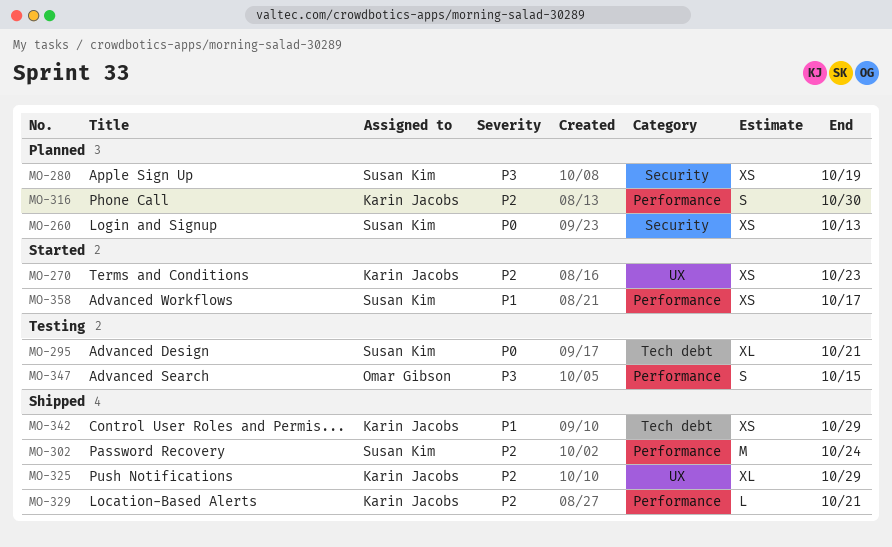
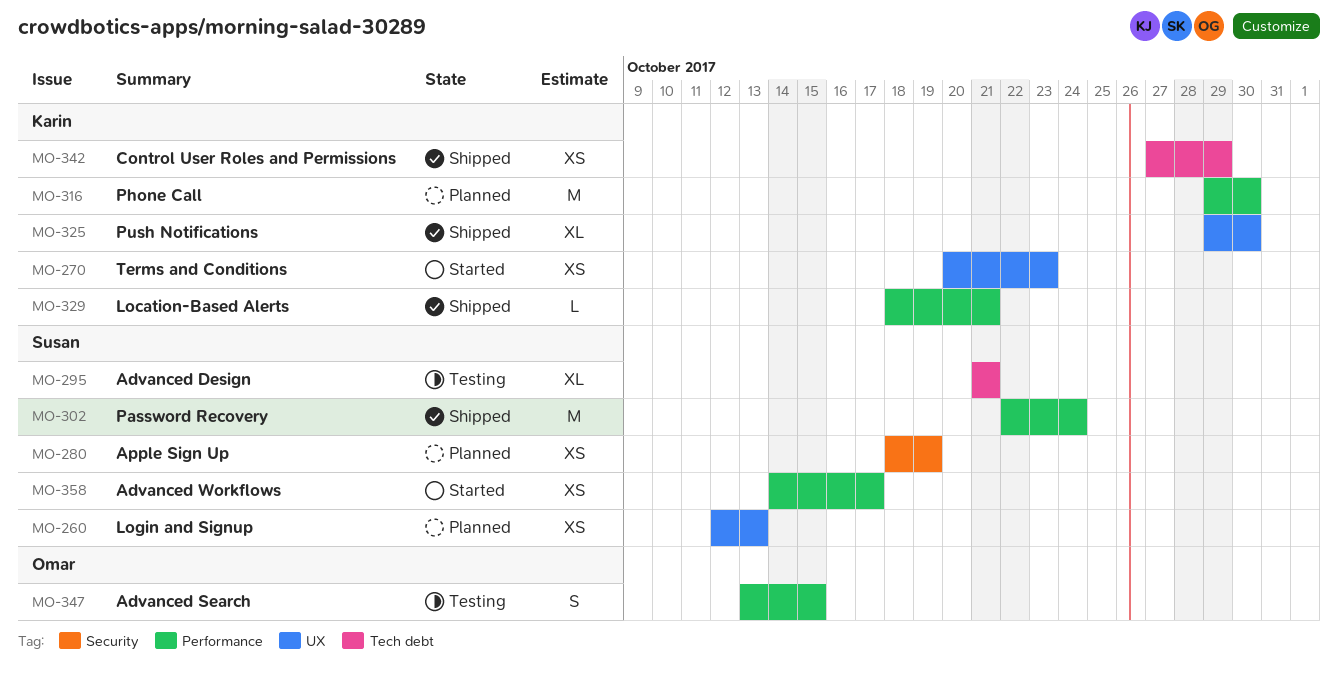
MO-260, label: Security -> UX
MO-316, estimate: S -> M
MO-325, due: Oct 29 -> Oct 30

